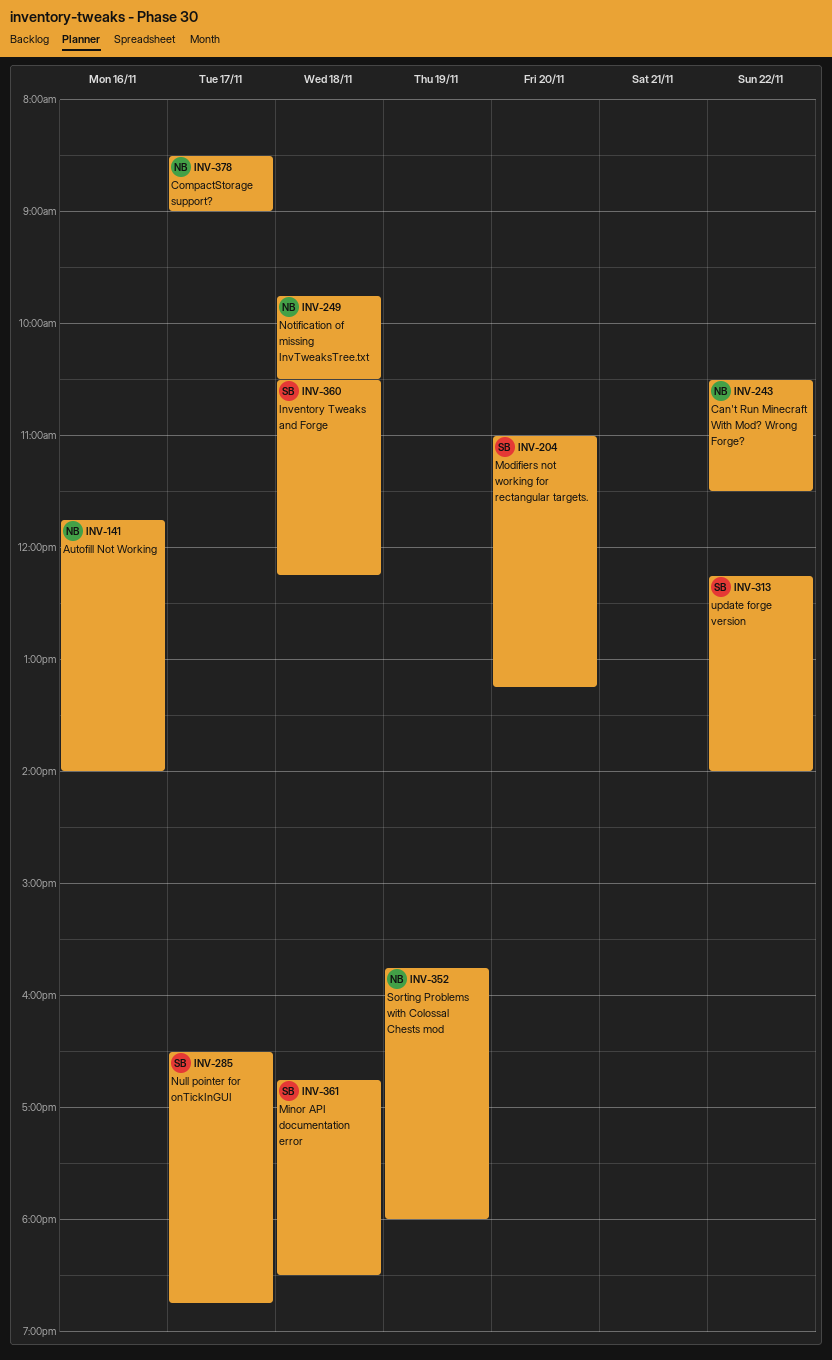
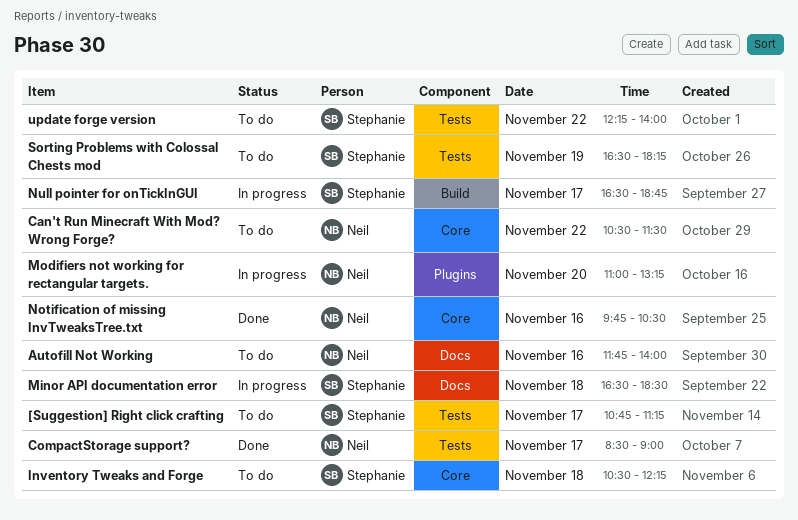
[Suggestion] Right click crafting: none -> present
Minor API documentation error, begins: 16:45 -> 16:30
Modifiers not working for rectangular targets., owner: Stephanie -> Neil
Notification of missing InvTweaksTree.txt, day: Nov 18 -> Nov 16
Sorting Problems with Colossal Chests mod, owner: Neil -> Stephanie
Sorting Problems with Colossal Chests mod, begins: 15:45 -> 16:30
Sorting Problems with Colossal Chests mod, ends: 18:00 -> 18:15

